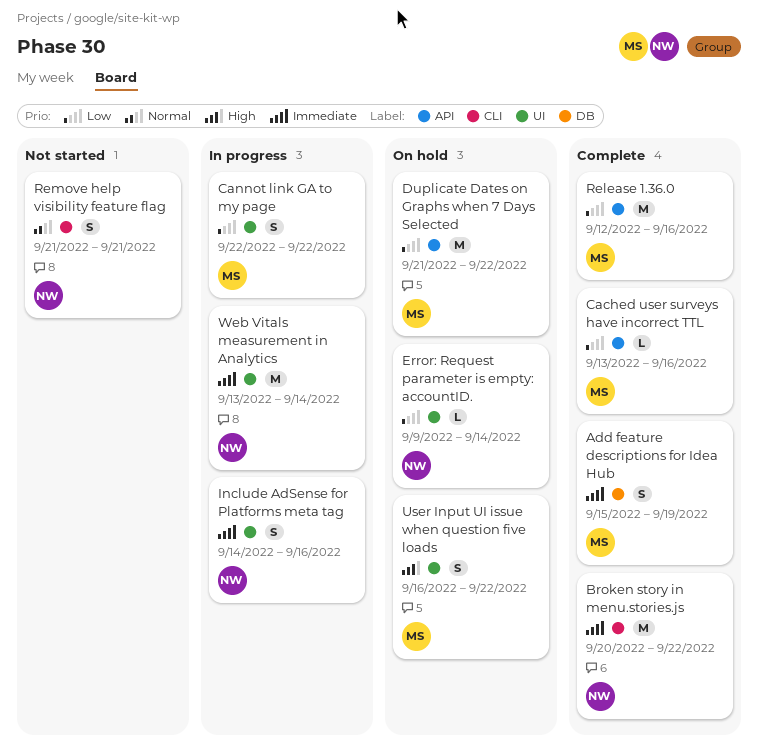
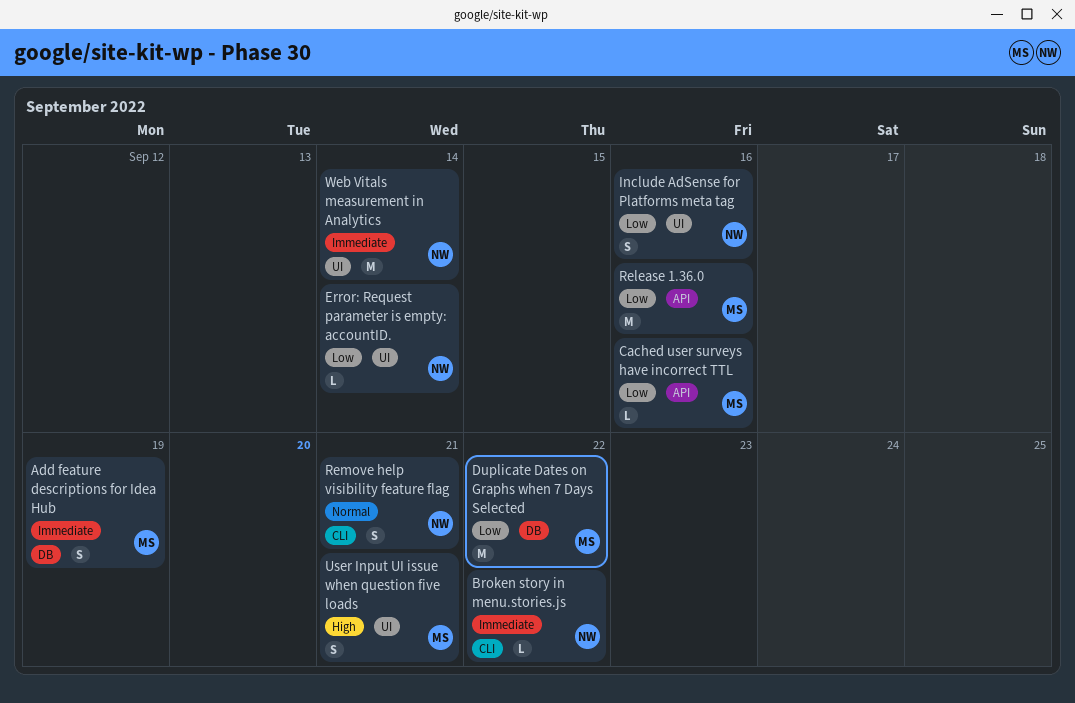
Broken story in menu.stories.js, estimate: M -> L
Cannot link GA to my page: present -> none
Duplicate Dates on Graphs when 7 Days Selected, label: API -> DB
Include AdSense for Platforms meta tag, priority: Immediate -> Low
User Input UI issue when question five loads, due: Sep 22 -> Sep 21

